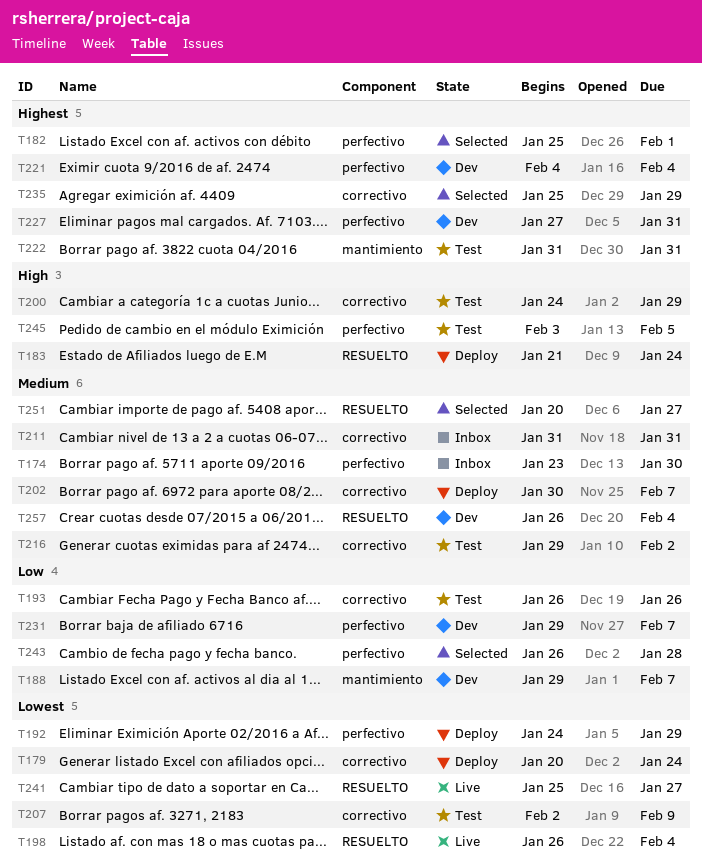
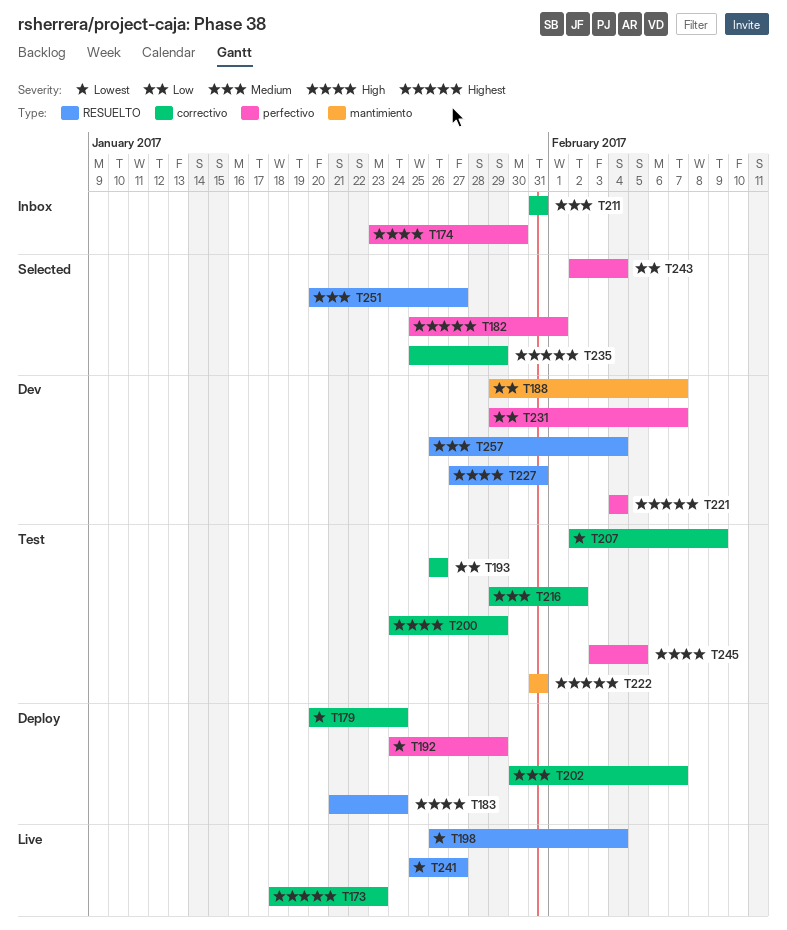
T173: none -> present
T174, priority: Medium -> High
T227, priority: Highest -> High
T227, label: perfectivo -> RESUELTO
T243, start: Jan 26 -> Feb 2
T243, due: Jan 28 -> Feb 4

